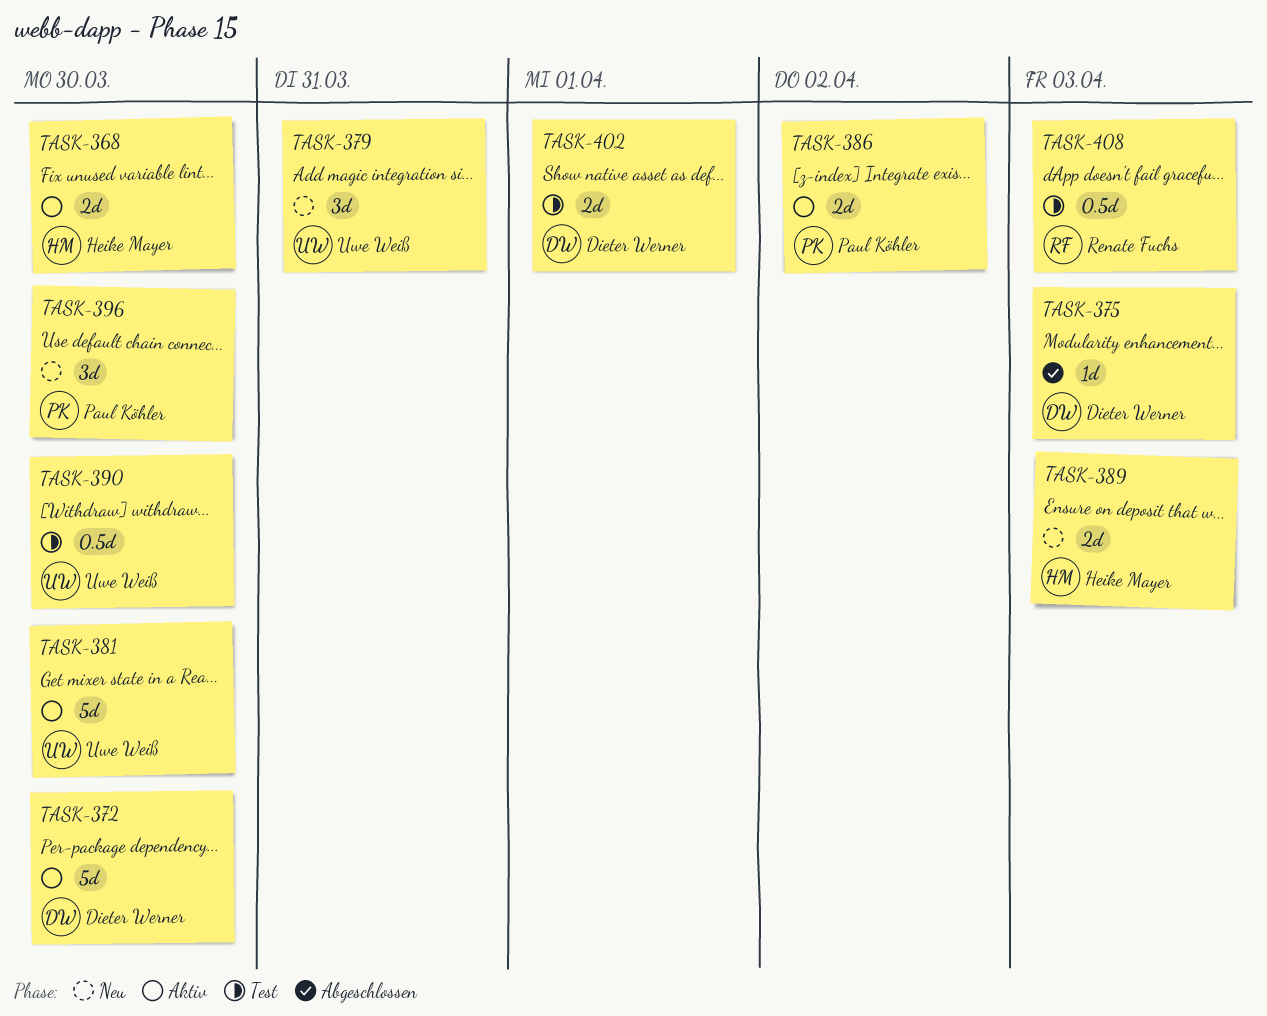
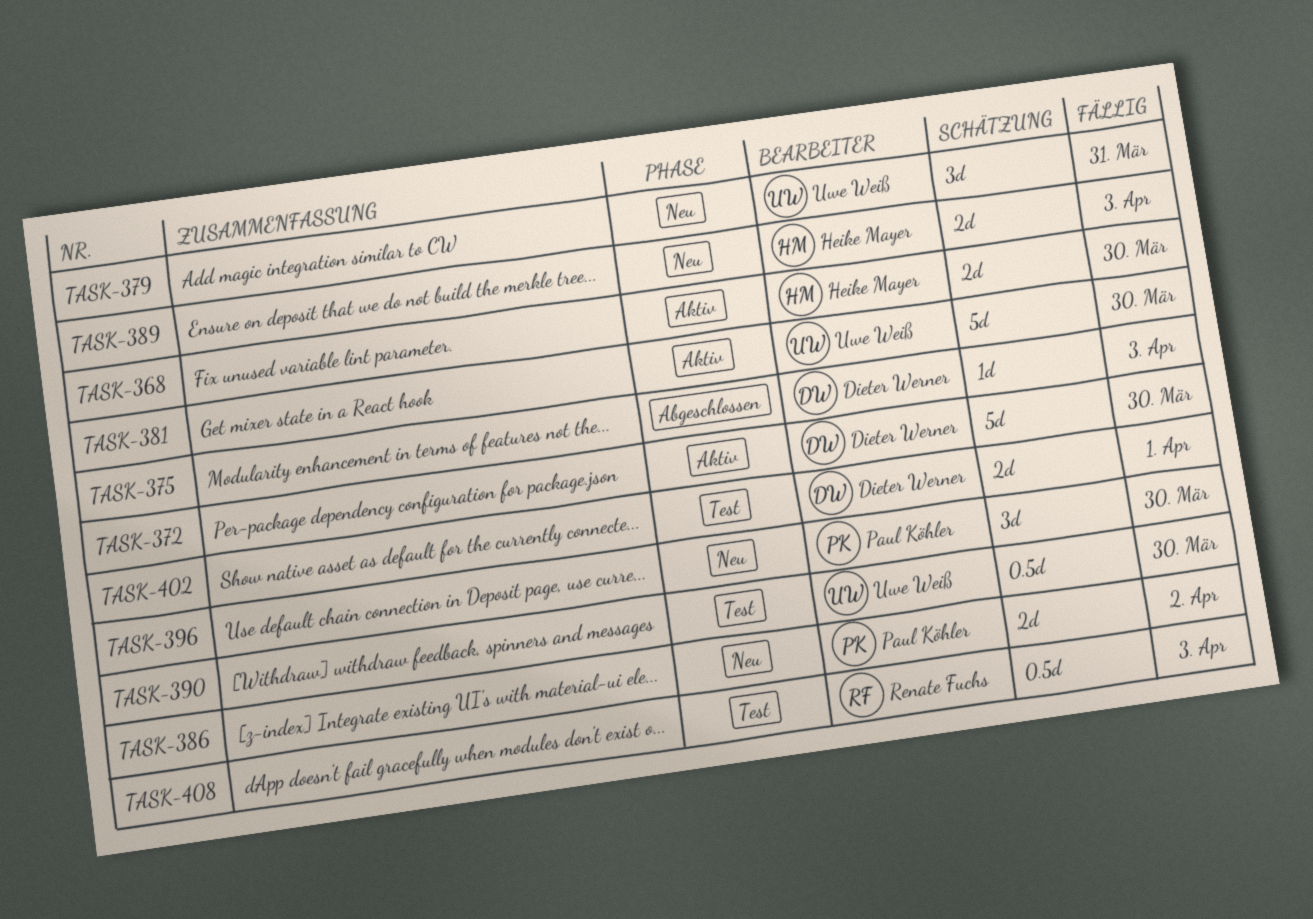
TASK-386, status: Aktiv -> Neu

